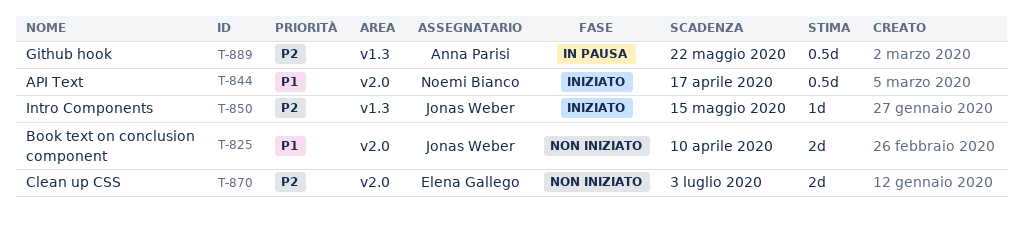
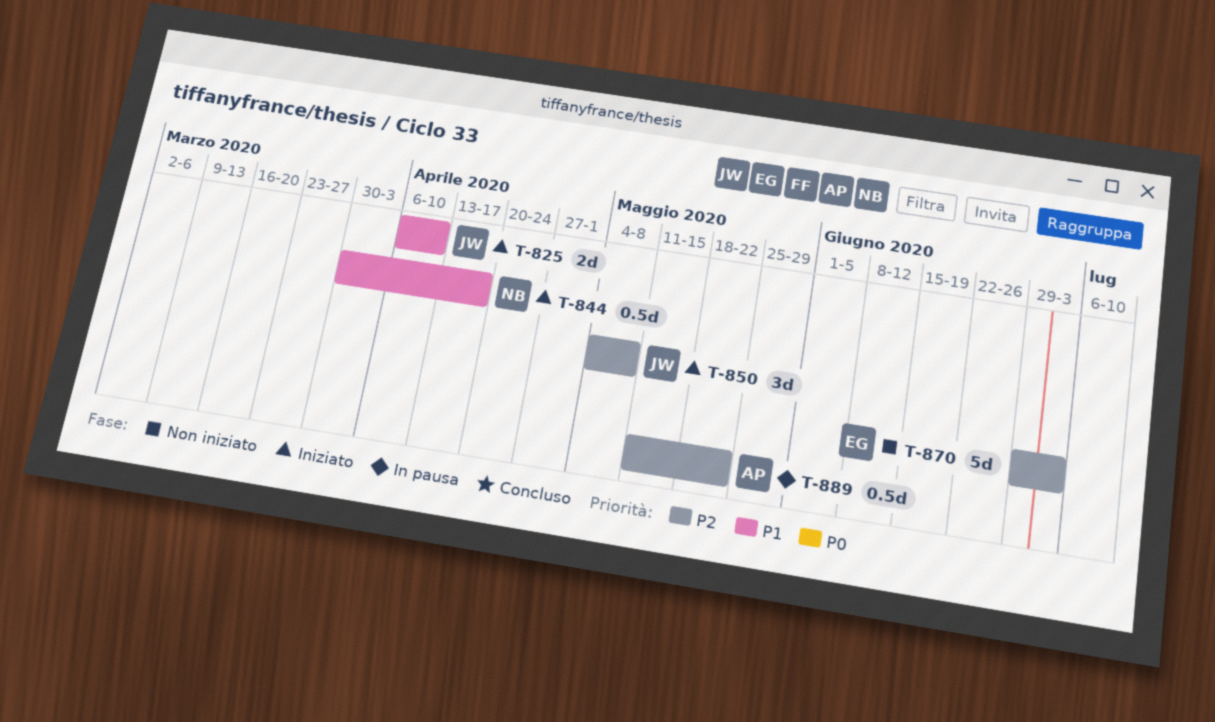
T-825, status: Non iniziato -> Iniziato
T-850, estimate: 1d -> 3d
T-850, due: May 15 -> May 8
T-870, estimate: 2d -> 5d

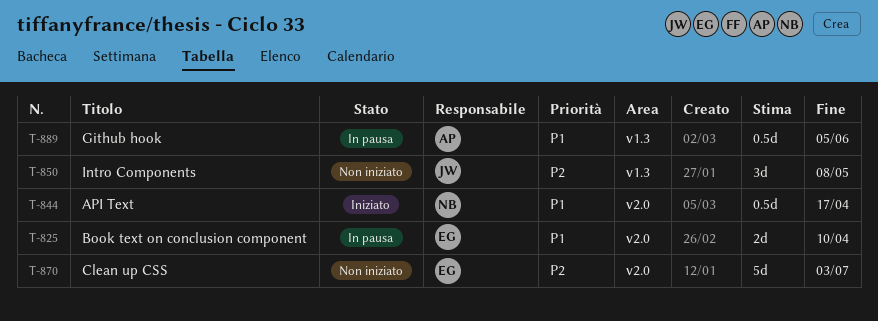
T-825, status: Iniziato -> In pausa
T-825, owner: JW -> EG
T-850, status: Iniziato -> Non iniziato
T-889, priority: P2 -> P1
T-889, due: May 22 -> Jun 5

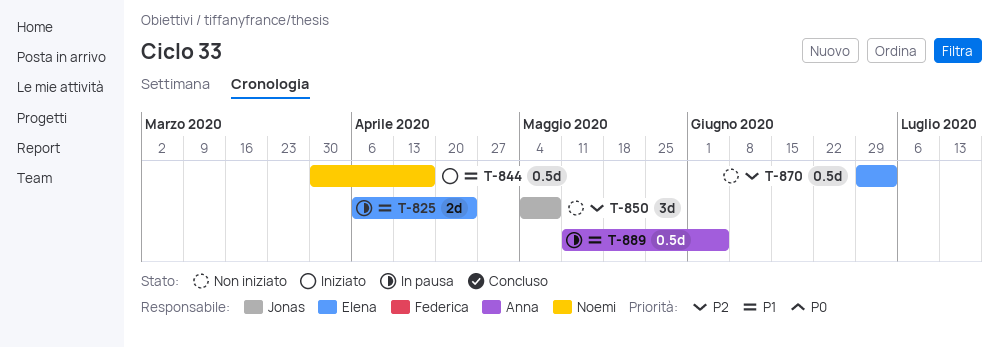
T-825, due: Apr 10 -> Apr 24
T-870, estimate: 5d -> 0.5d

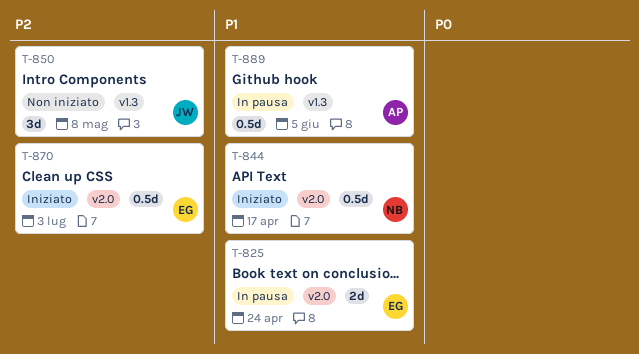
T-870, status: Non iniziato -> Iniziato

